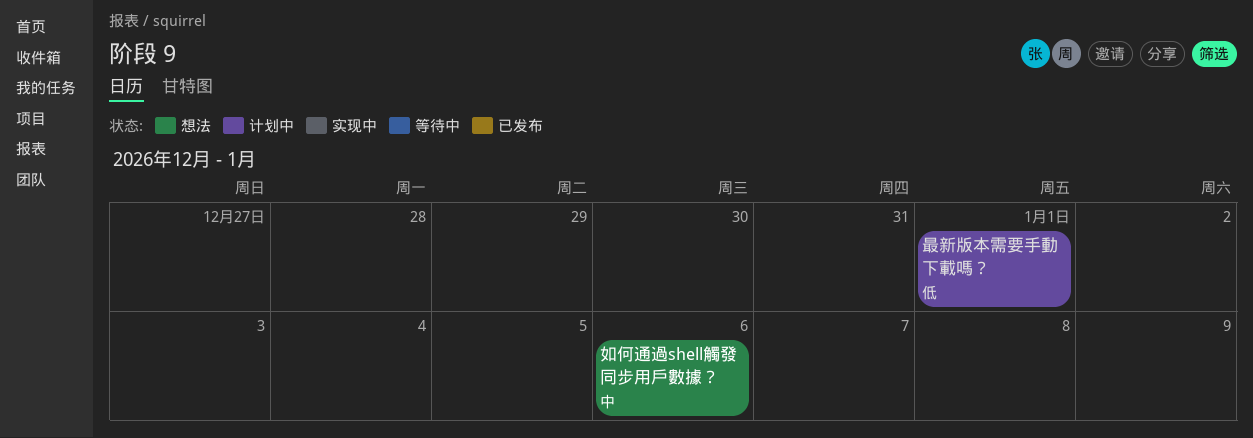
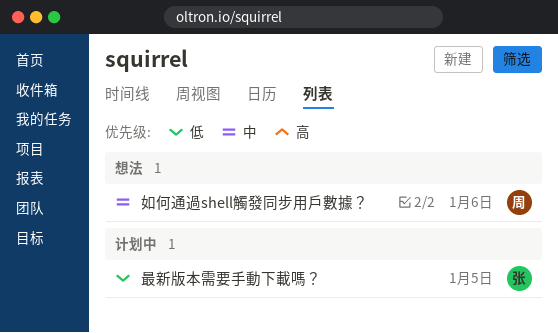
最新版本需要手動下載嗎？, due: Jan 1 -> Jan 5

